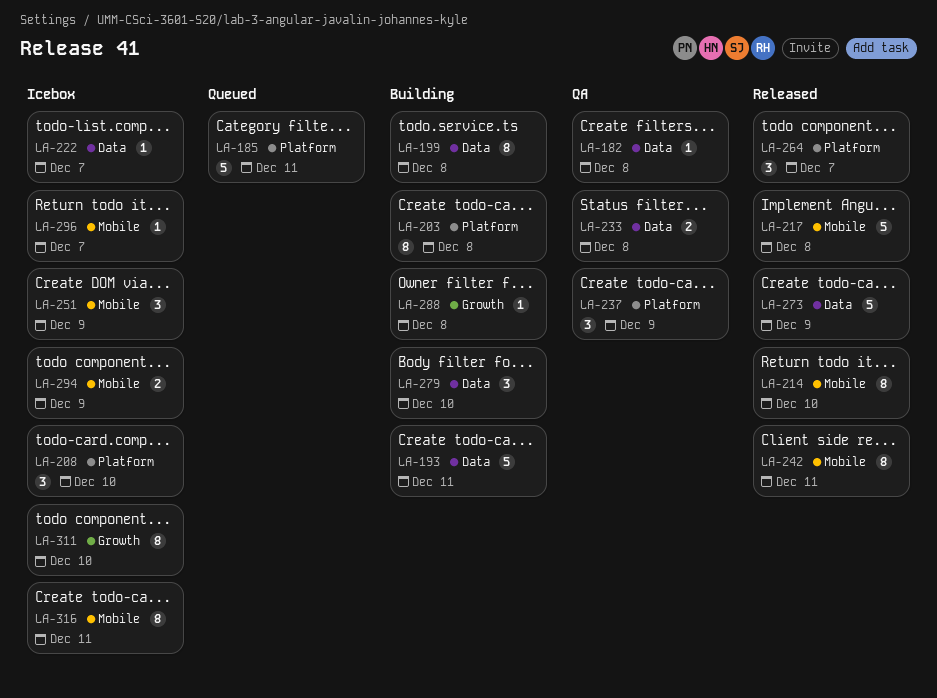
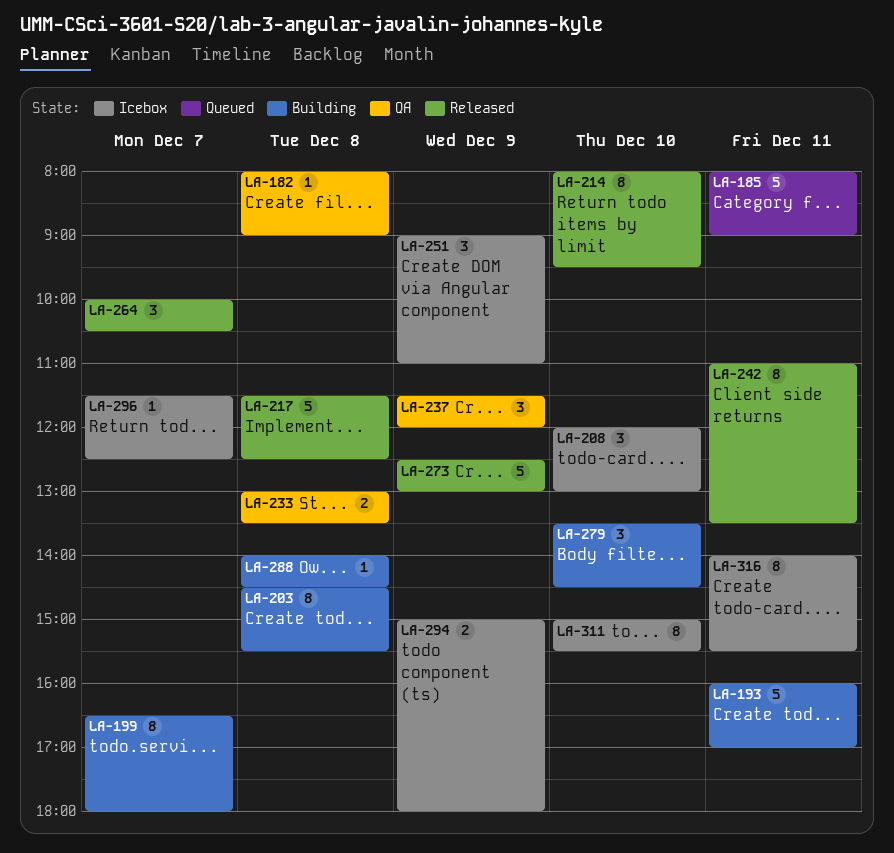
LA-199, day: Dec 8 -> Dec 7
LA-222: present -> none

